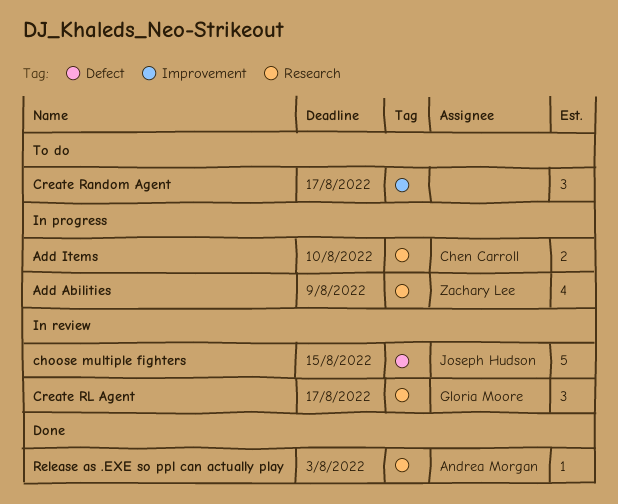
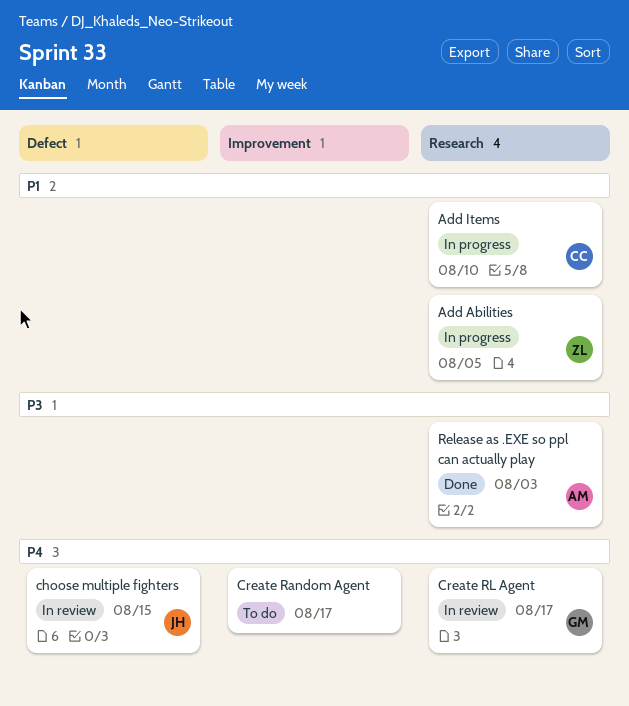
Add Abilities, due: Aug 9 -> Aug 5

